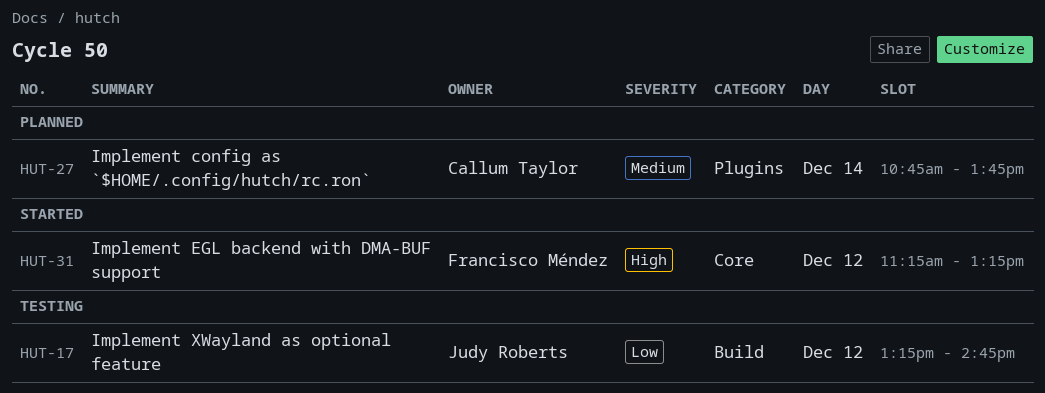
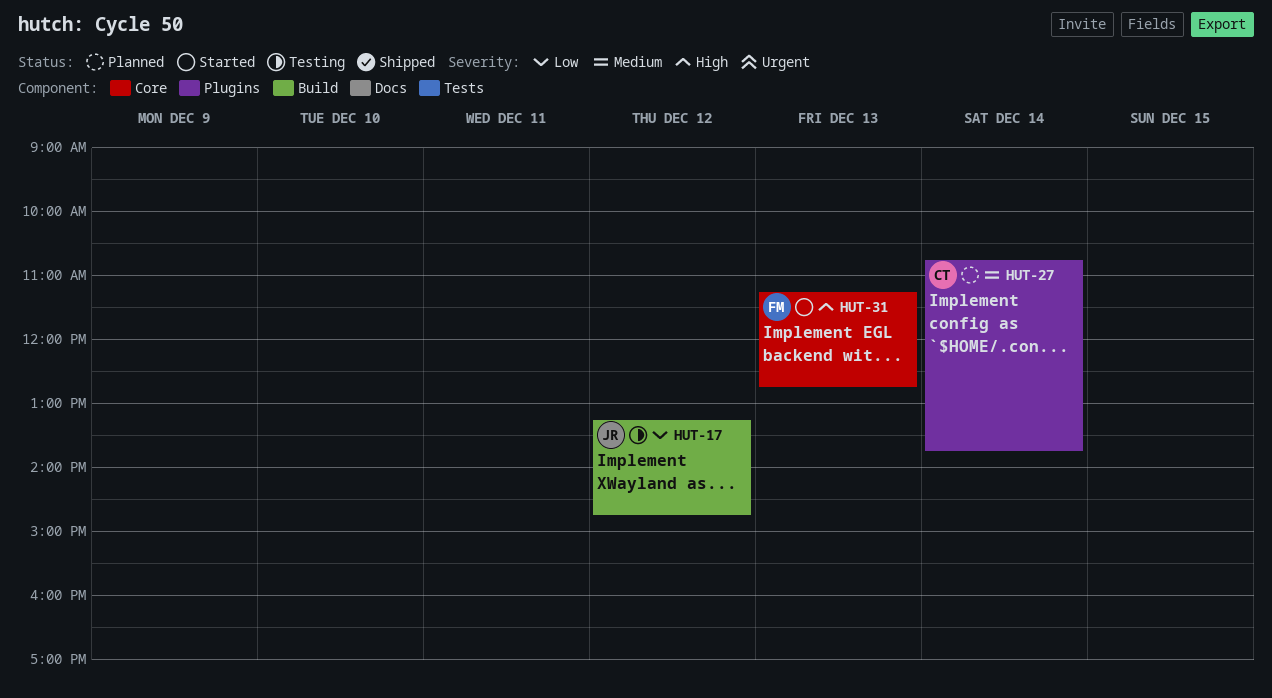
HUT-31, day: Dec 12 -> Dec 13
HUT-31, ends: 13:15 -> 12:45

